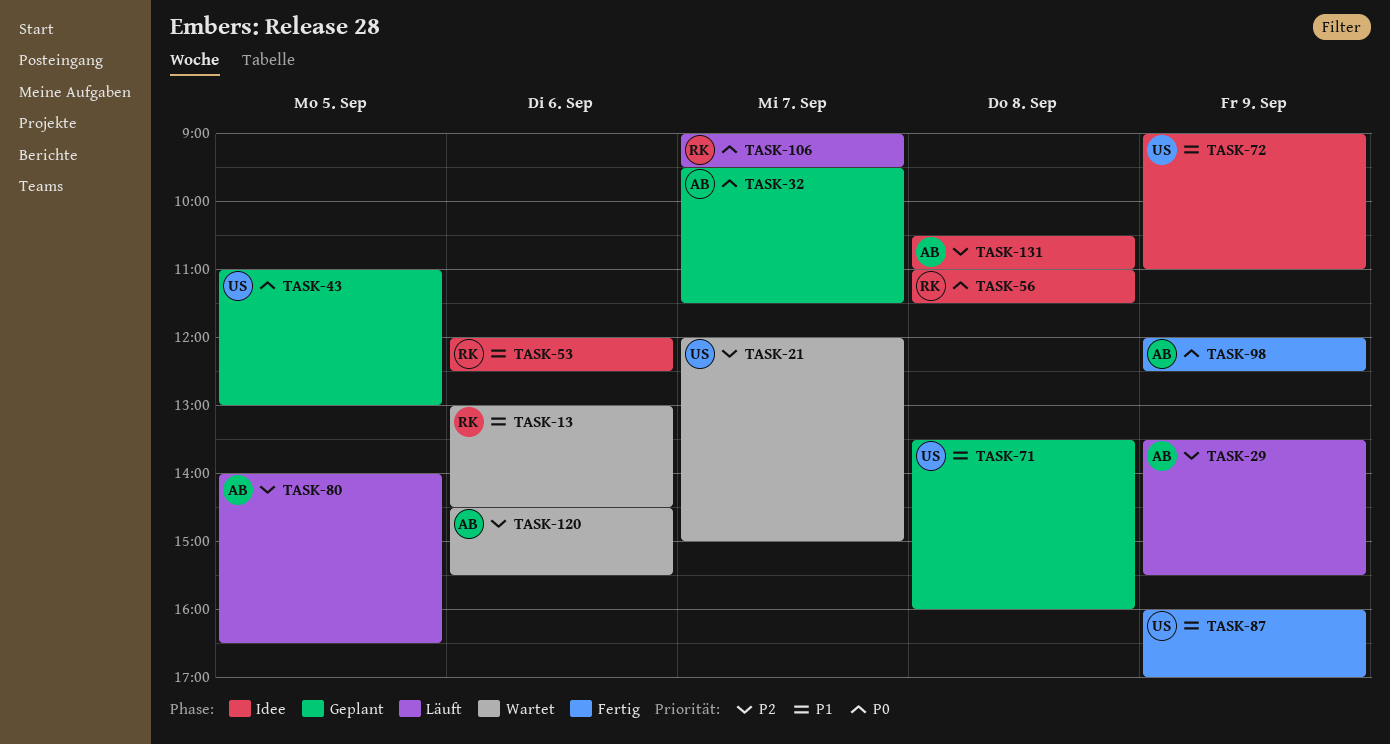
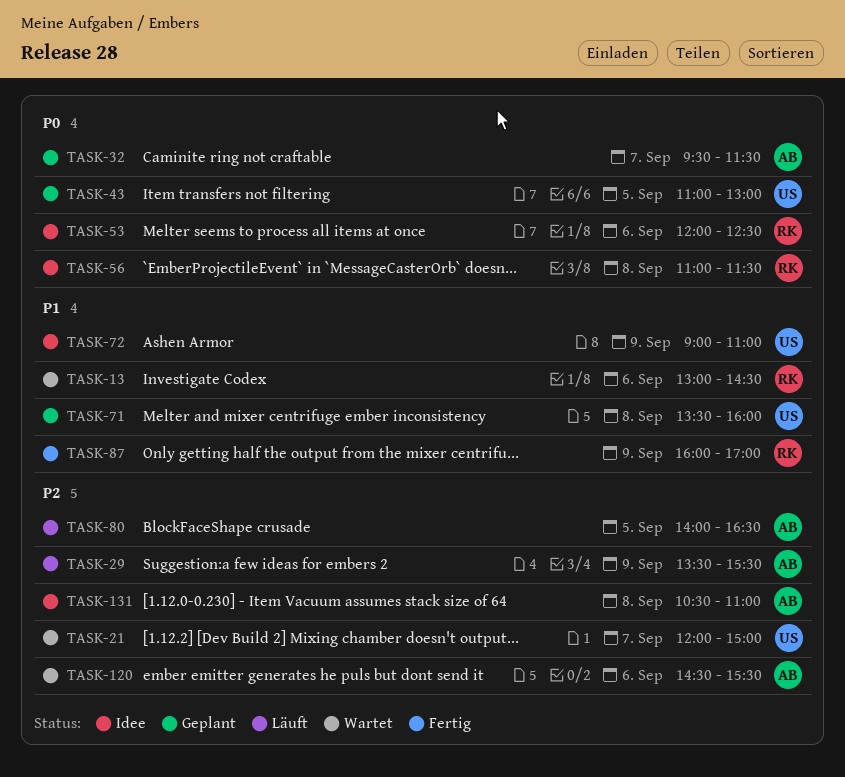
TASK-53, priority: P1 -> P0
TASK-87, owner: US -> RK
TASK-98: present -> none
TASK-106: present -> none

